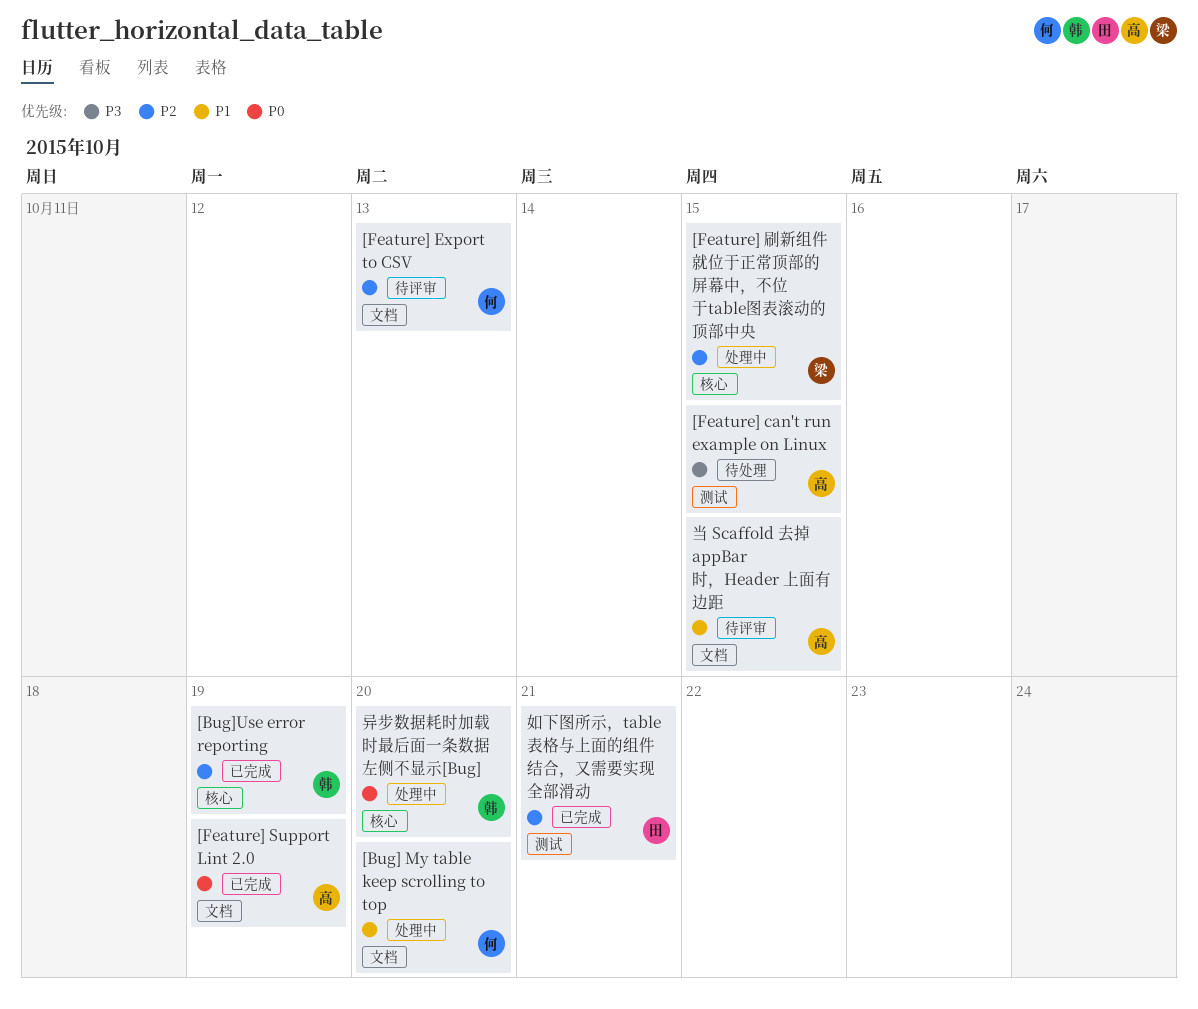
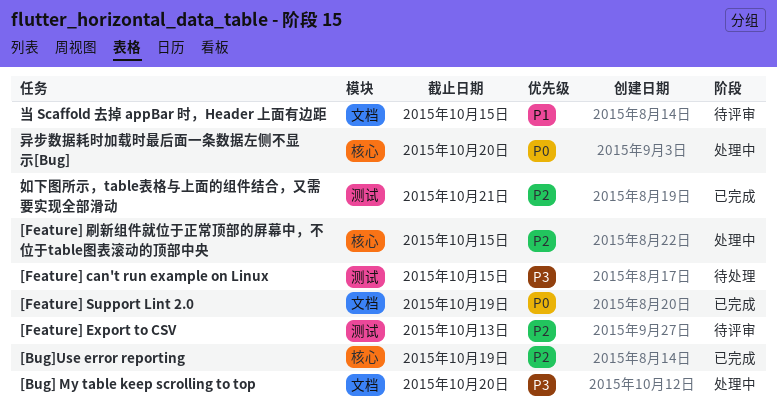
[Bug] My table keep scrolling to top, priority: P1 -> P3
[Feature] Export to CSV, label: 文档 -> 测试

